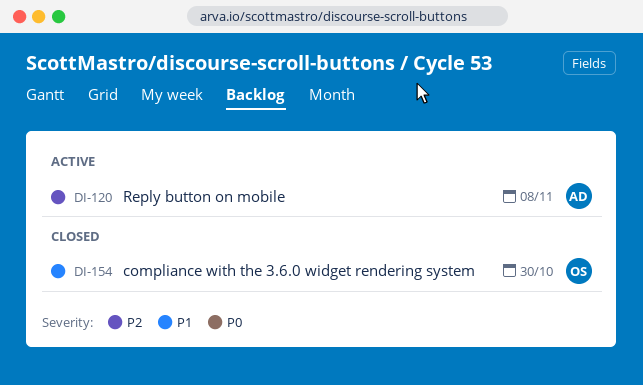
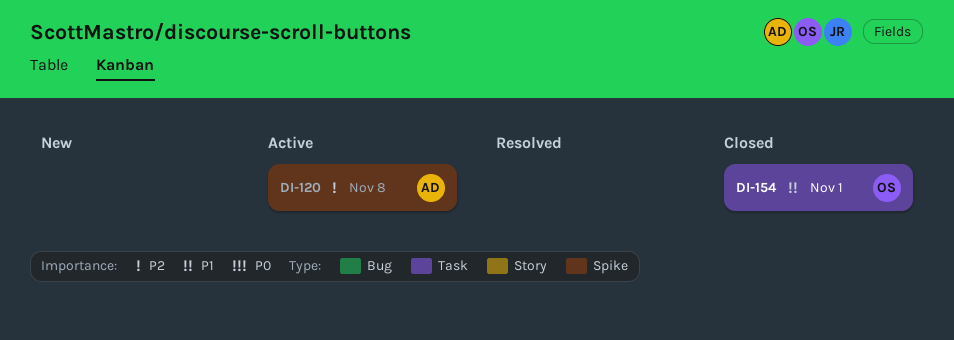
DI-154, due: Oct 30 -> Nov 1

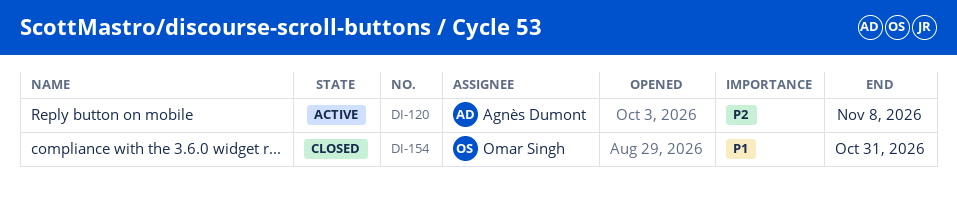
DI-154, due: Nov 1 -> Oct 31

